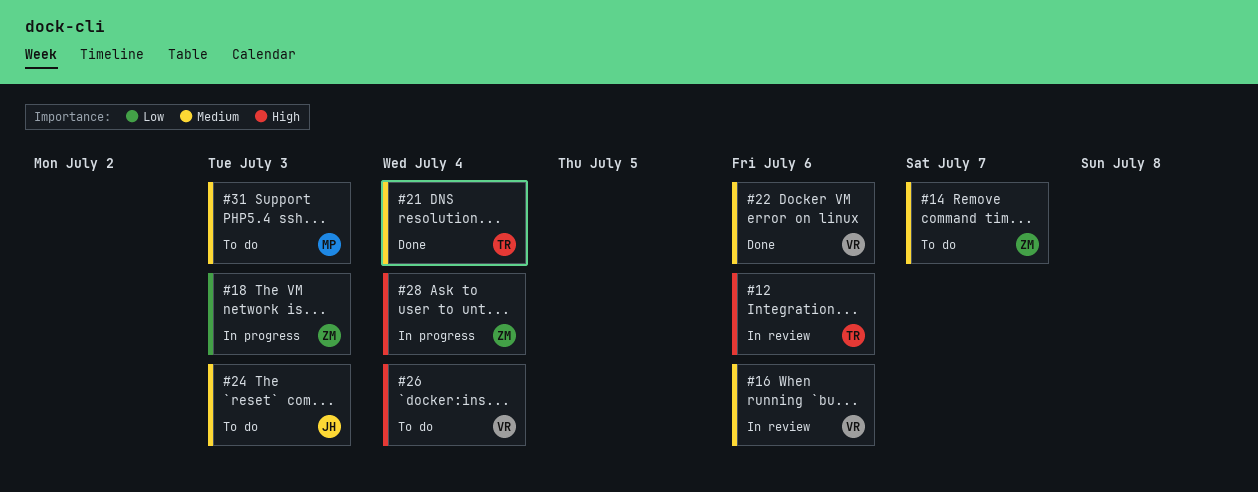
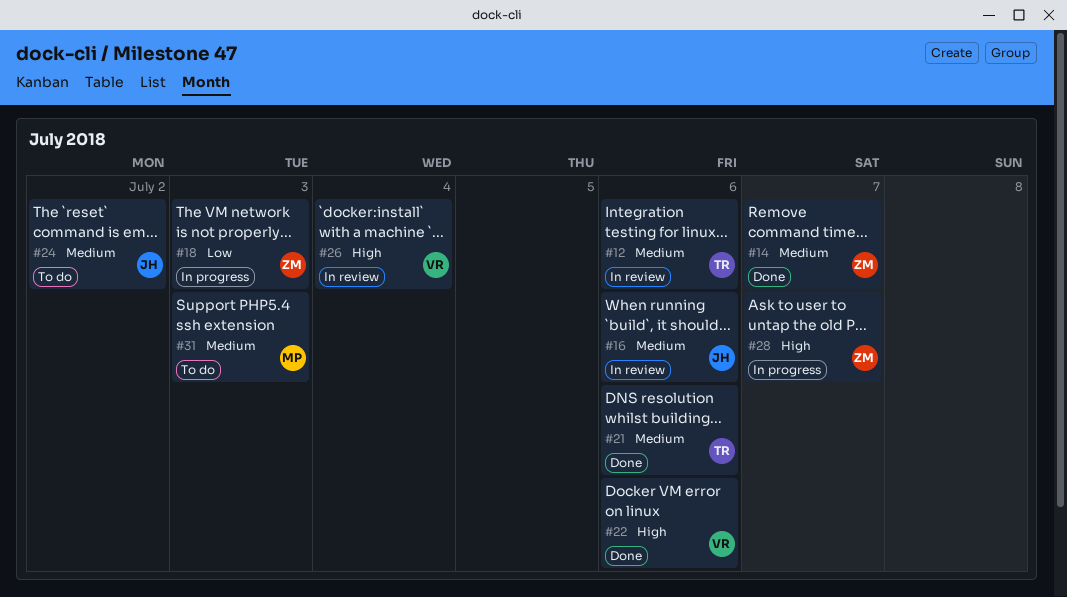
#12, priority: High -> Medium
#14, status: To do -> Done
#16, owner: VR -> JH
#21, due: Jul 4 -> Jul 6
#22, priority: Medium -> High
#24, due: Jul 3 -> Jul 2
#26, status: To do -> In review
#28, due: Jul 4 -> Jul 7

